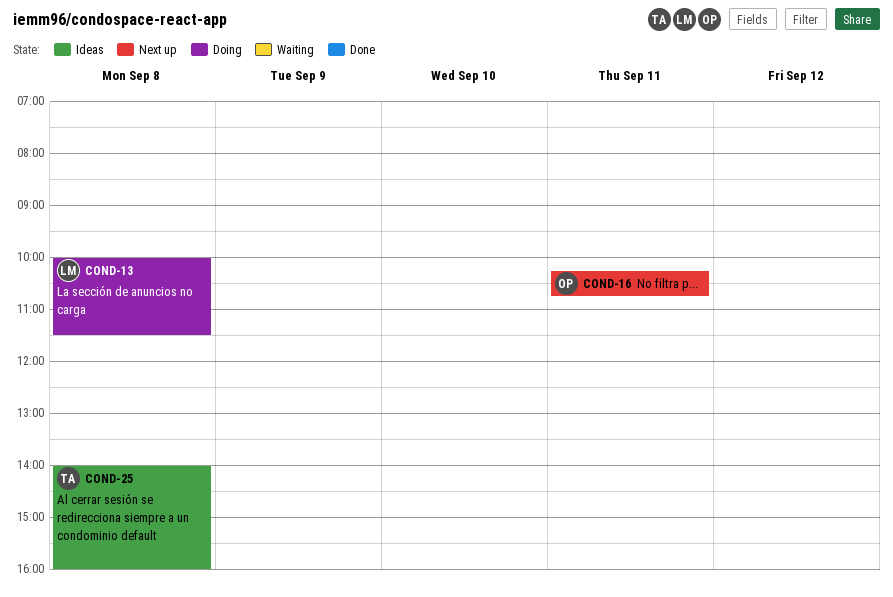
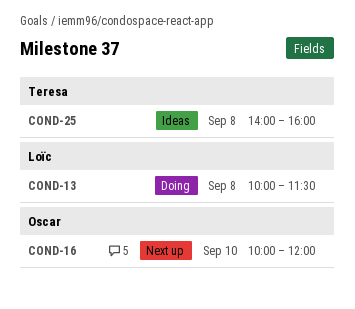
COND-16, day: Sep 11 -> Sep 10
COND-16, begins: 10:15 -> 10:00
COND-16, ends: 10:45 -> 12:00

